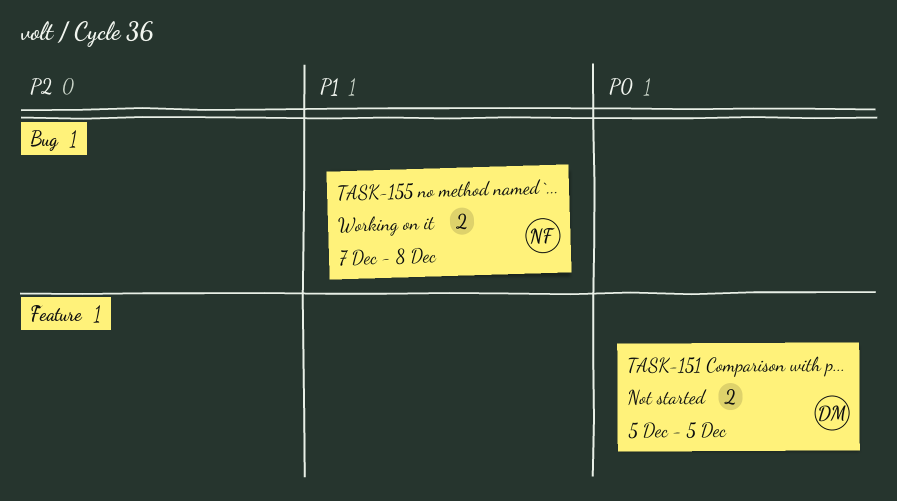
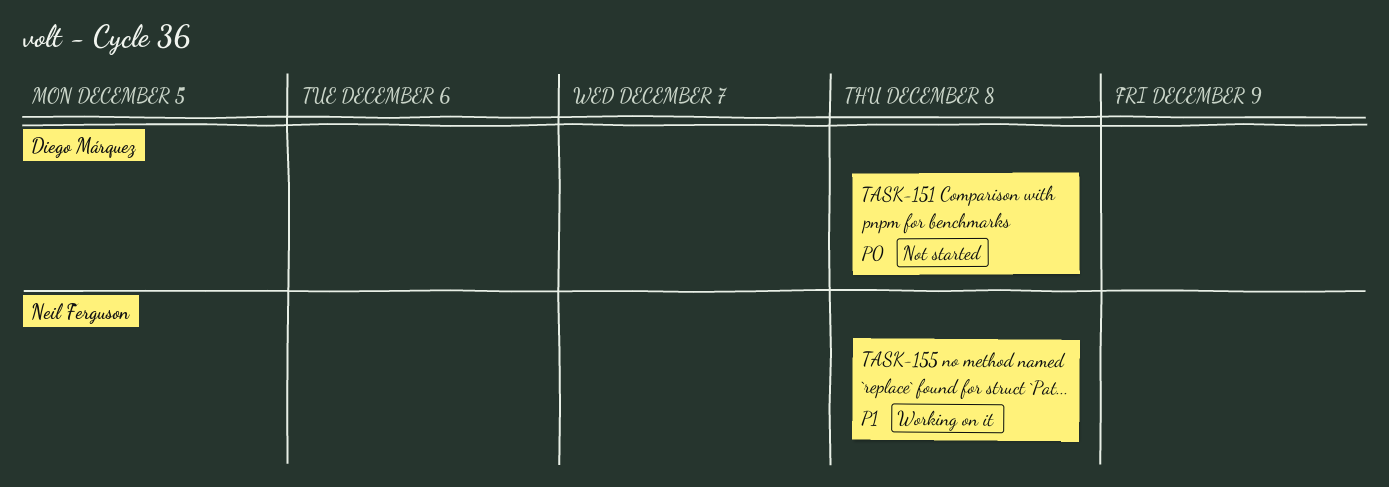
TASK-151, due: Dec 5 -> Dec 8

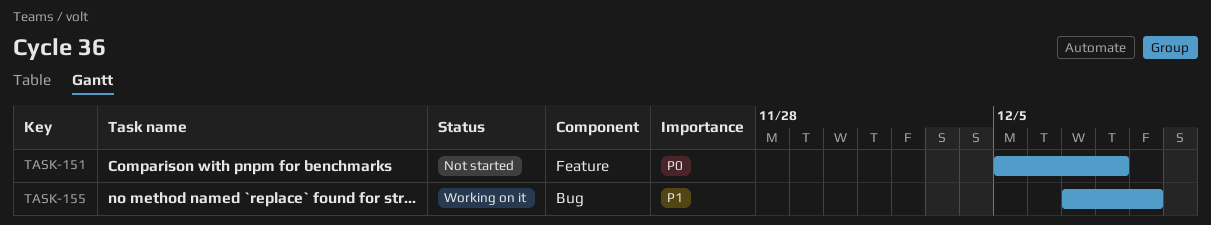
TASK-155, due: Dec 8 -> Dec 9

